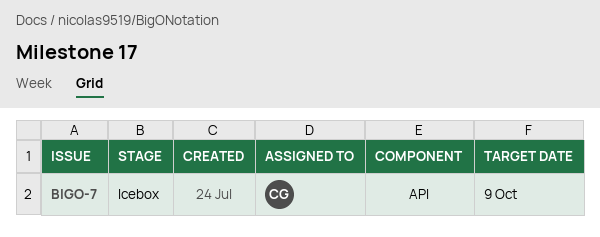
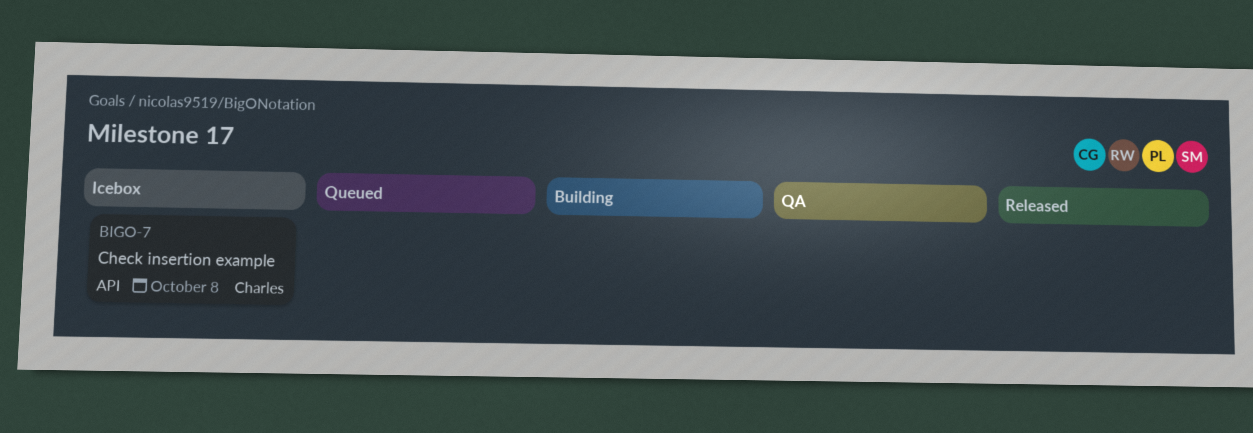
BIGO-7, due: Oct 9 -> Oct 8

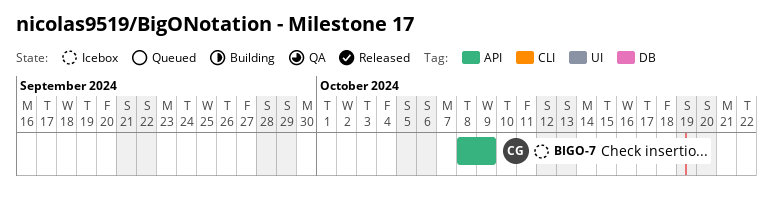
BIGO-7, due: Oct 8 -> Oct 9

